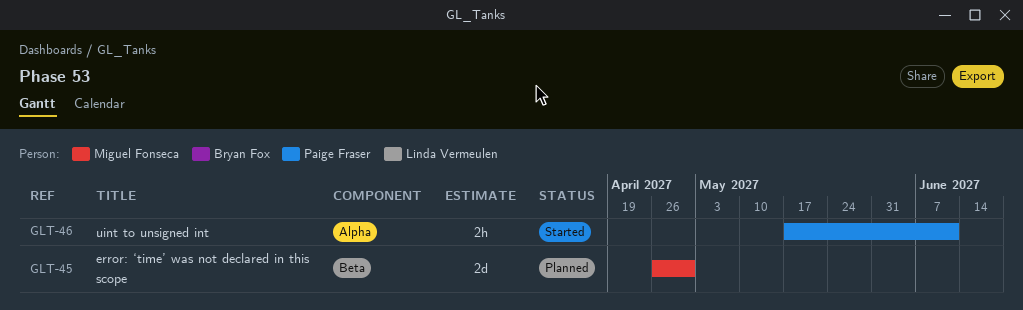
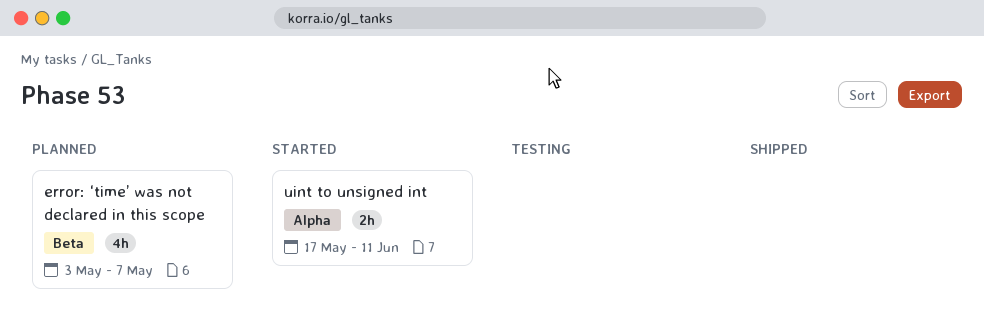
error: ‘time’ was not declared in this scope, estimate: 2d -> 4h
error: ‘time’ was not declared in this scope, start: Apr 26 -> May 3
error: ‘time’ was not declared in this scope, due: Apr 30 -> May 7

